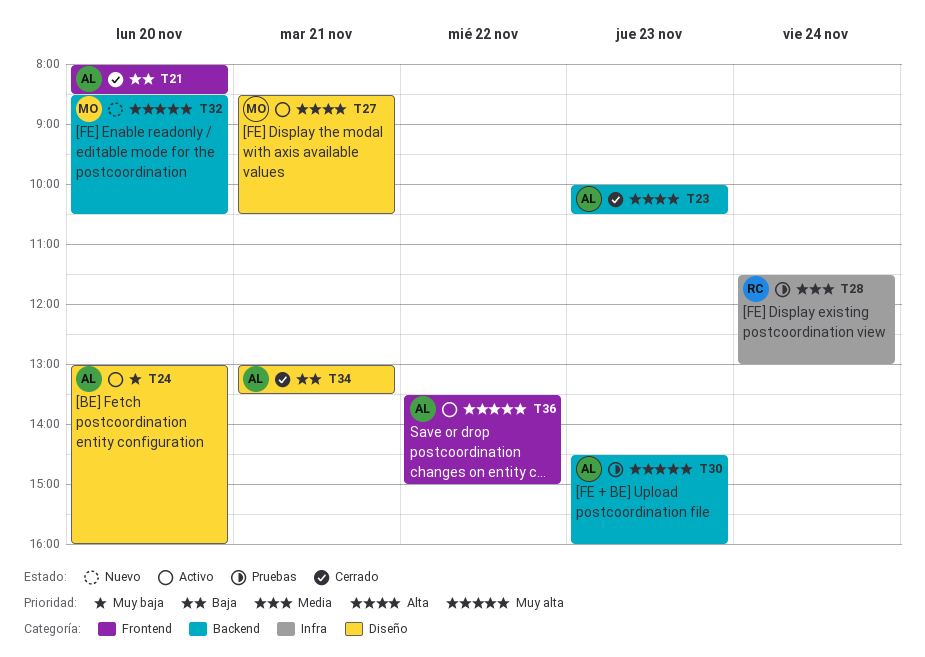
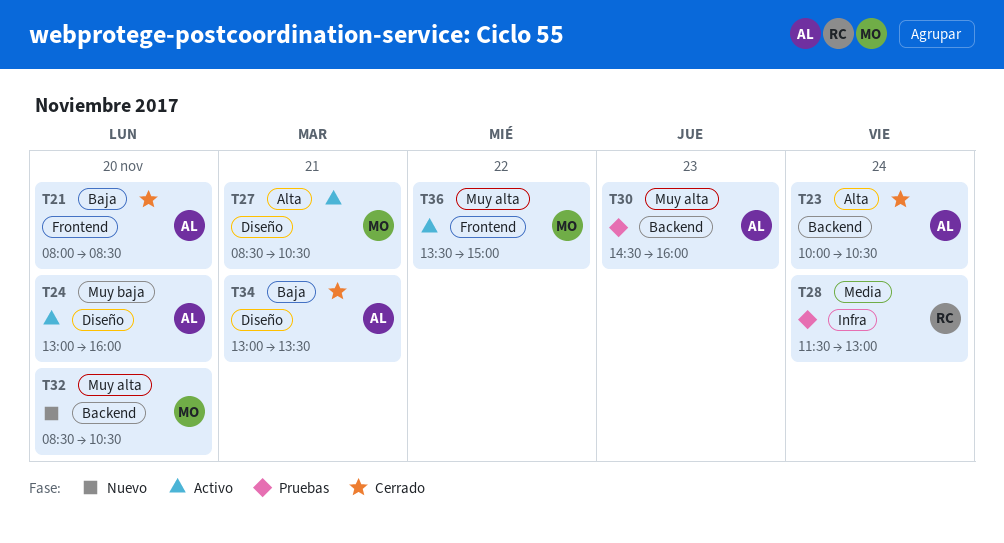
T23, day: Nov 23 -> Nov 24
T36, owner: AL -> MO

